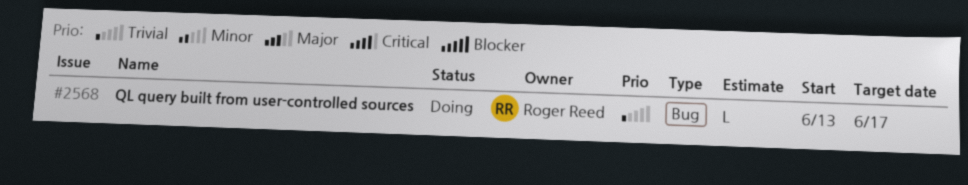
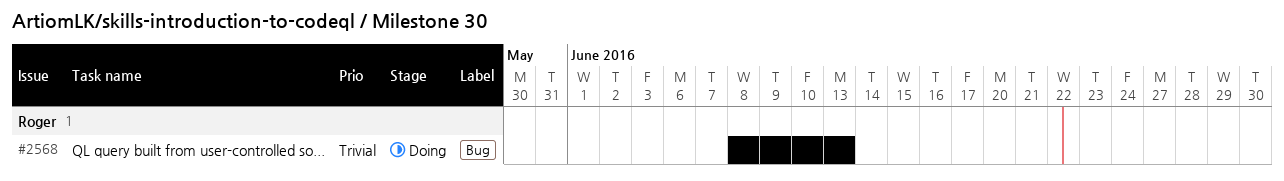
#2568, start: Jun 13 -> Jun 8
#2568, due: Jun 17 -> Jun 13

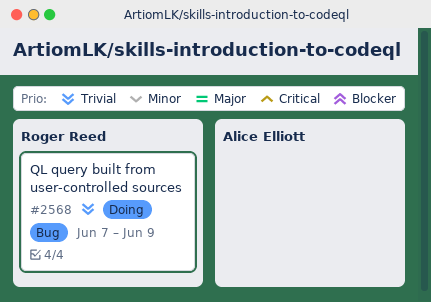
#2568, start: Jun 8 -> Jun 7
#2568, due: Jun 13 -> Jun 9

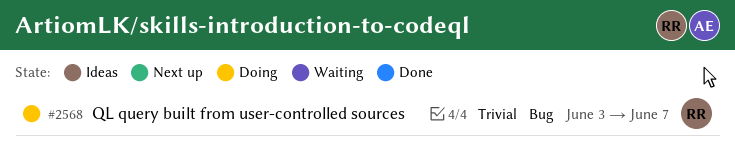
#2568, start: Jun 7 -> Jun 3
#2568, due: Jun 9 -> Jun 7

